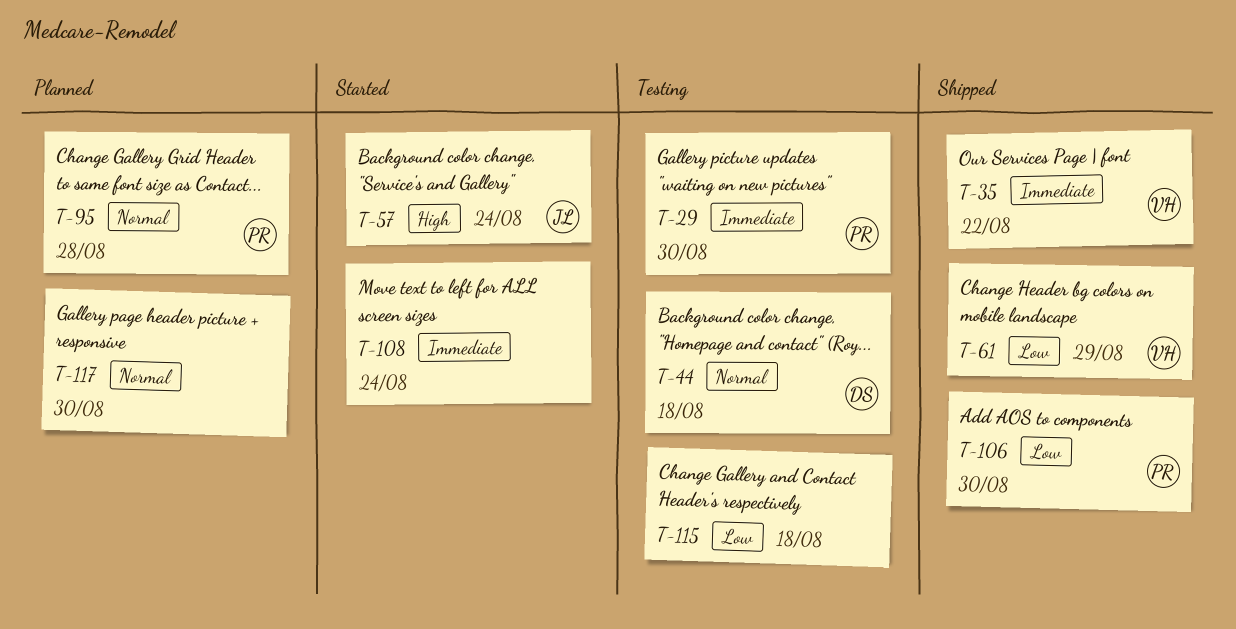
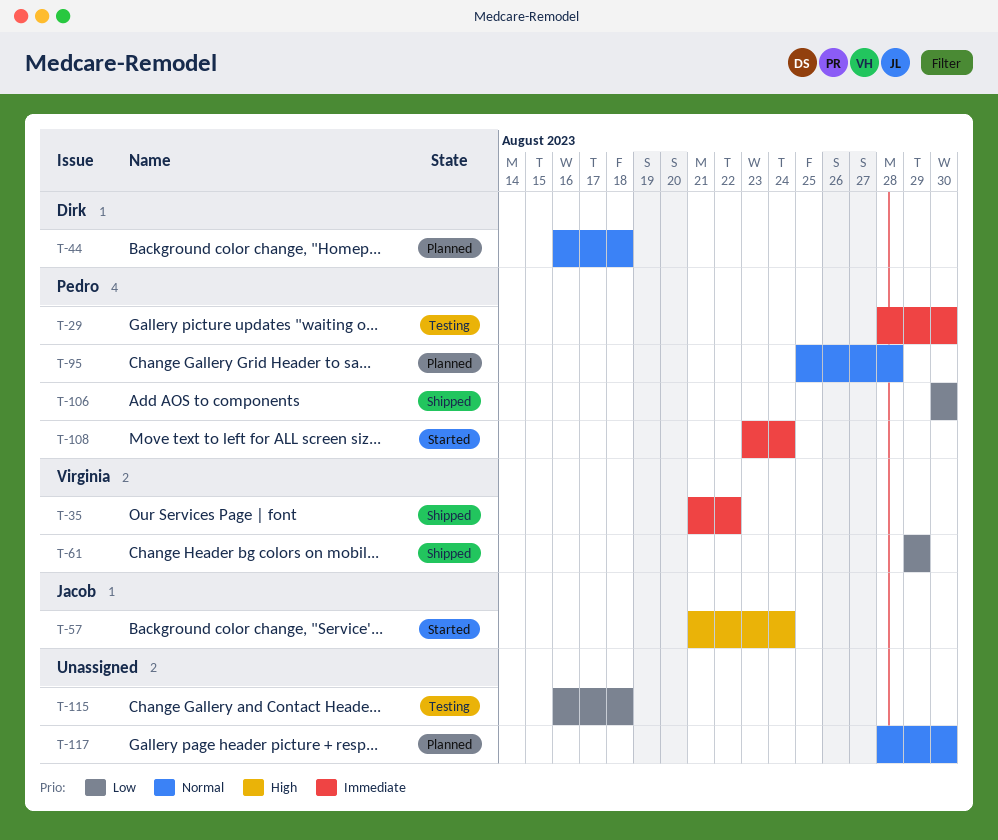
T-44, status: Testing -> Planned
T-108, owner: none -> Pedro

